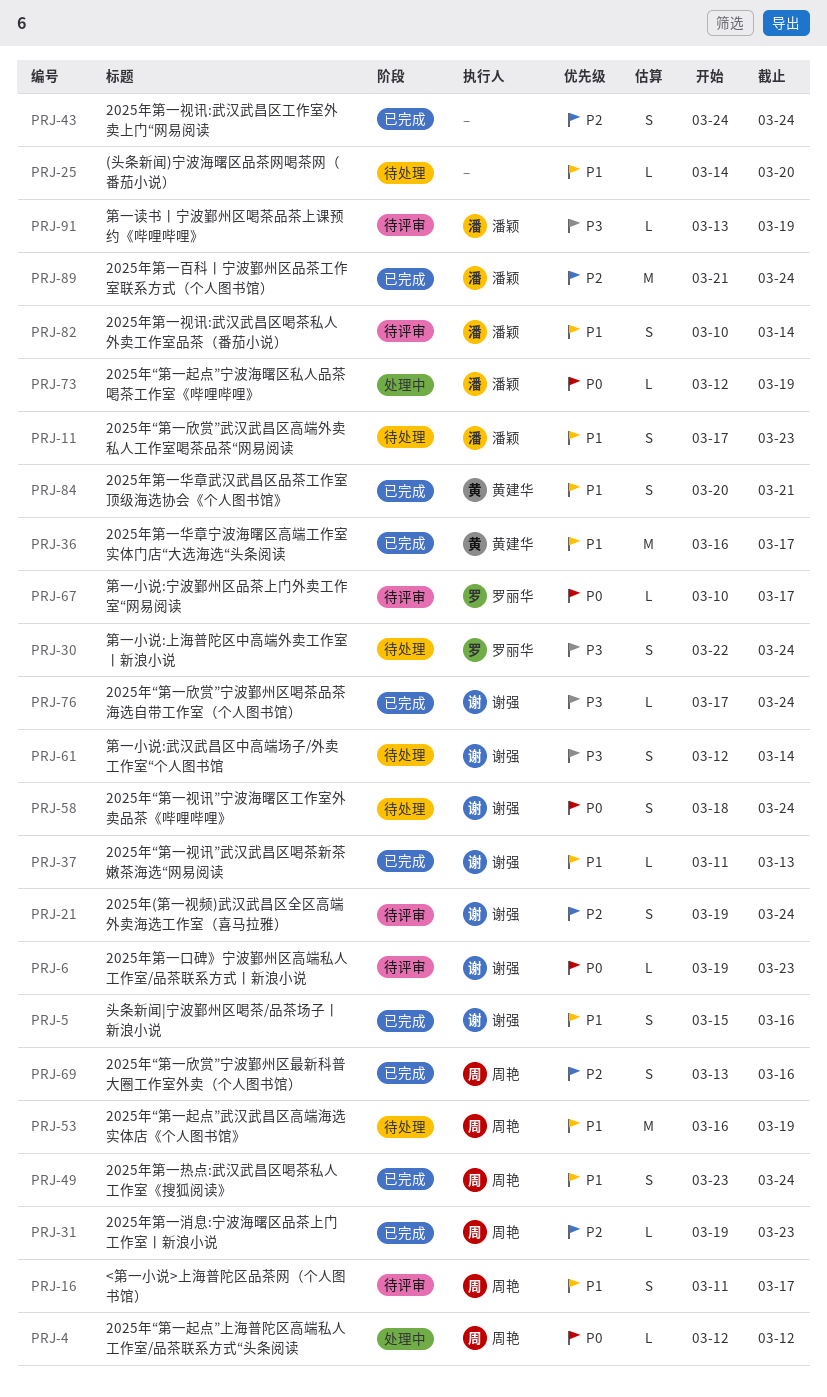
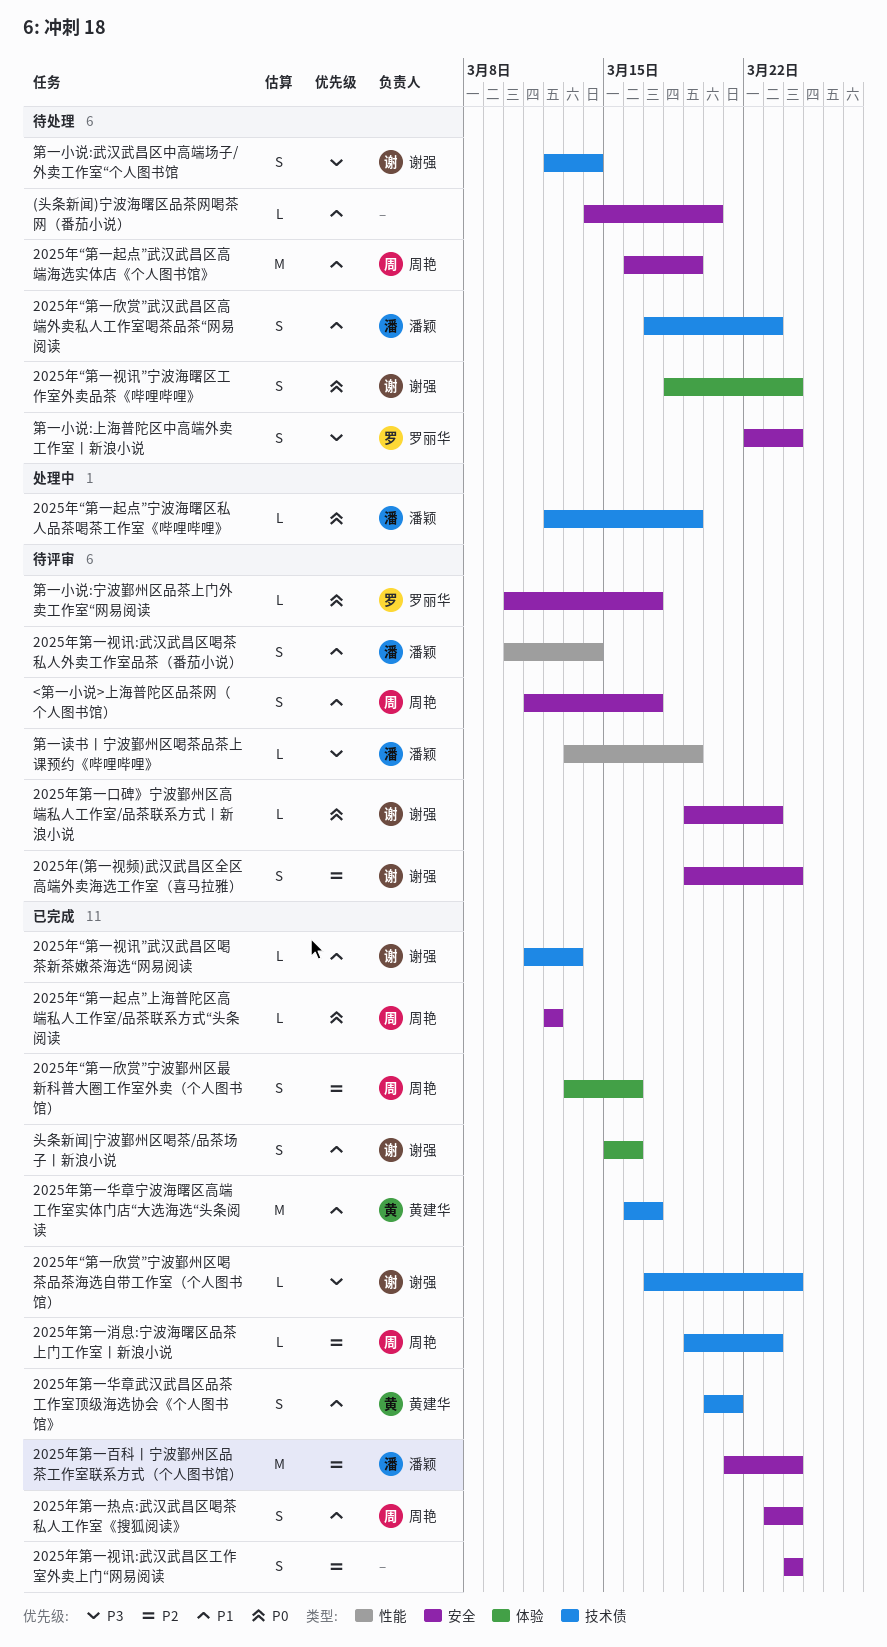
2025年“第一起点”上海普陀区高端私人工作室/品茶联系方式“头条阅读, status: 处理中 -> 已完成

